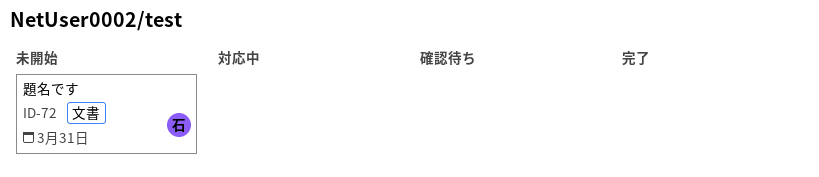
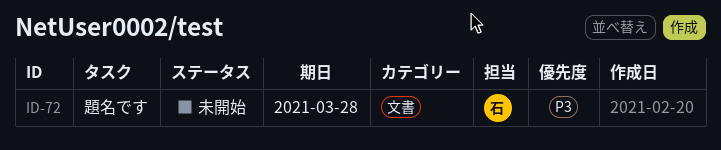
ID-72, due: Mar 31 -> Mar 28

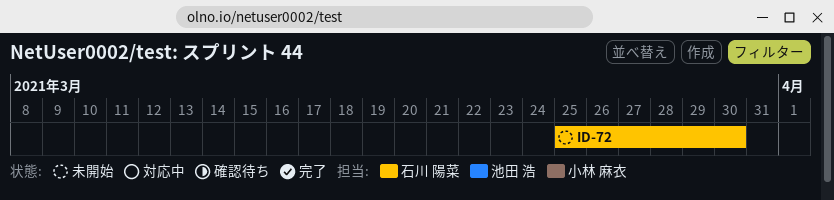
ID-72, due: Mar 28 -> Mar 30

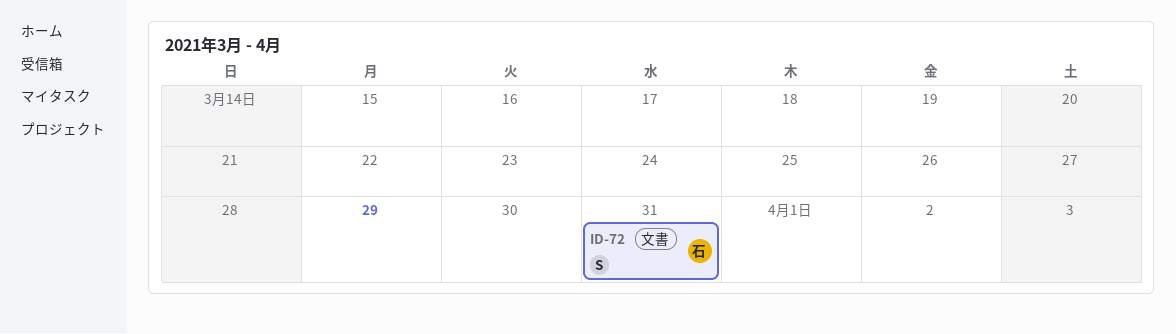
ID-72, due: Mar 30 -> Mar 31

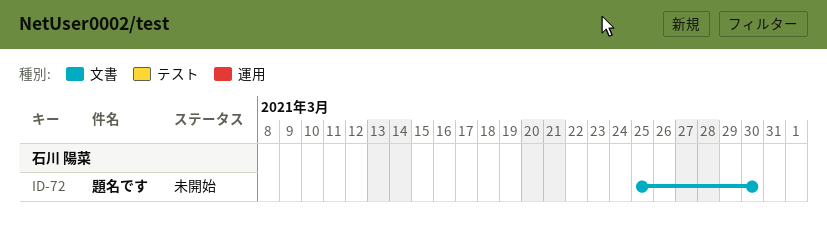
ID-72, due: Mar 31 -> Mar 30

